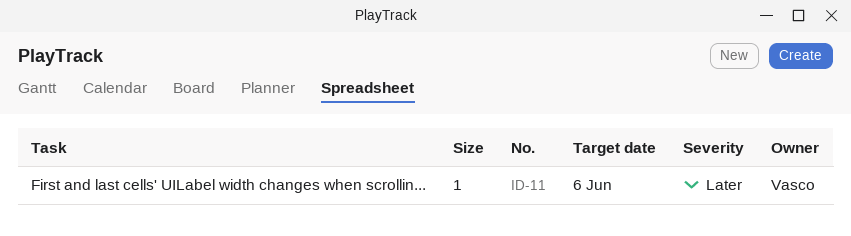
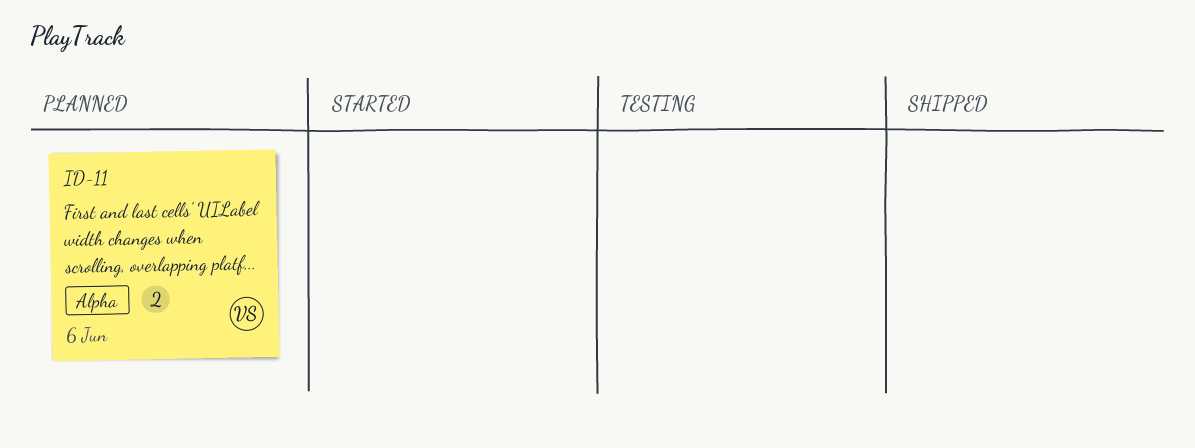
ID-11, estimate: 1 -> 2

